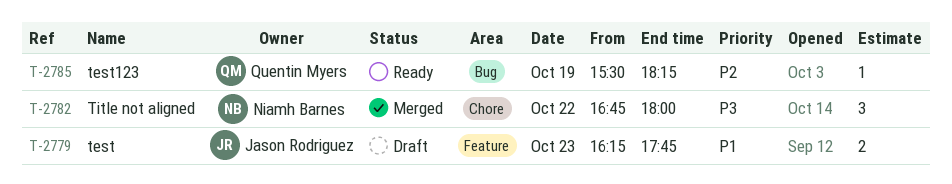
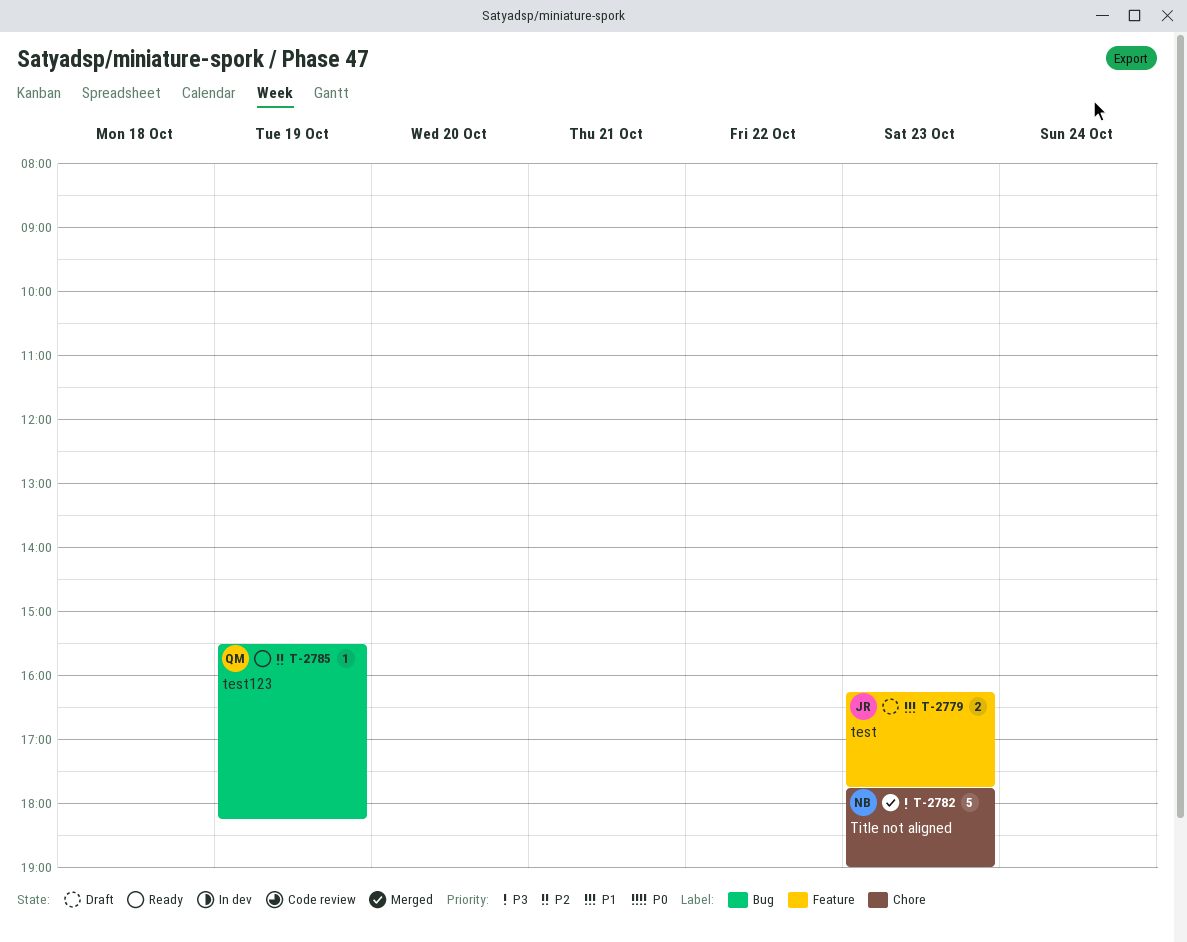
T-2782, estimate: 3 -> 5
T-2782, day: Oct 22 -> Oct 23
T-2782, begins: 16:45 -> 17:45
T-2782, ends: 18:00 -> 19:00

